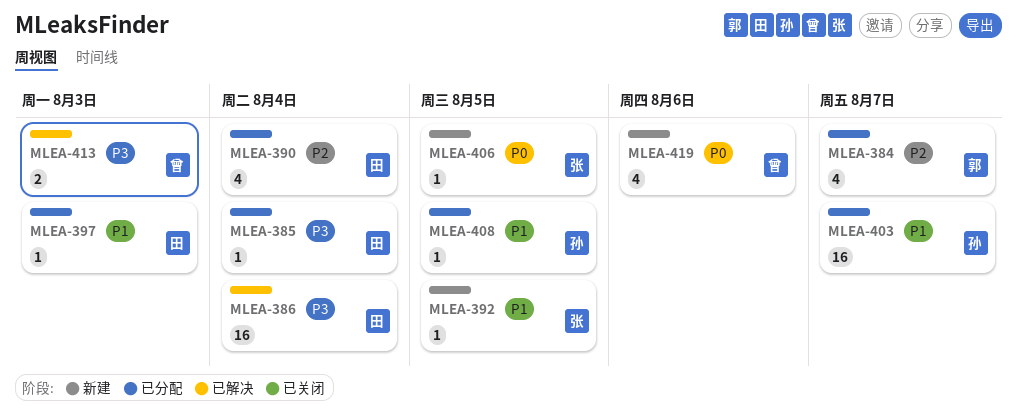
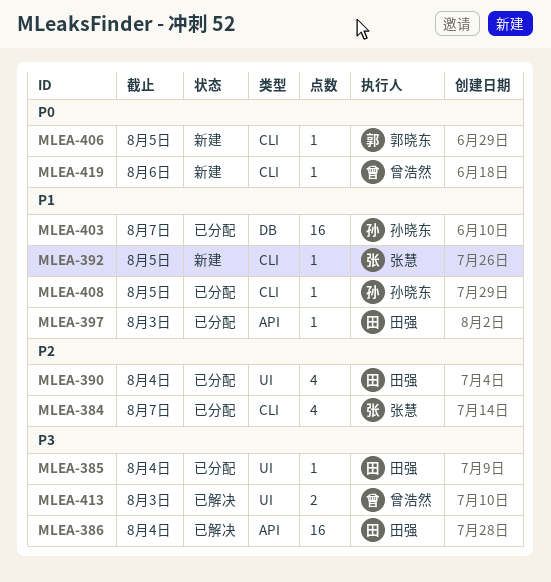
MLEA-384, owner: 郭晓东 -> 张慧
MLEA-406, owner: 张慧 -> 郭晓东
MLEA-419, estimate: 4 -> 1

